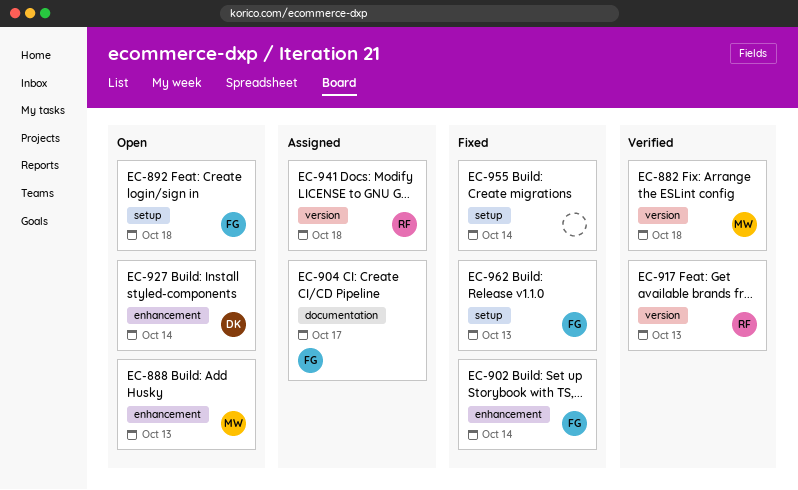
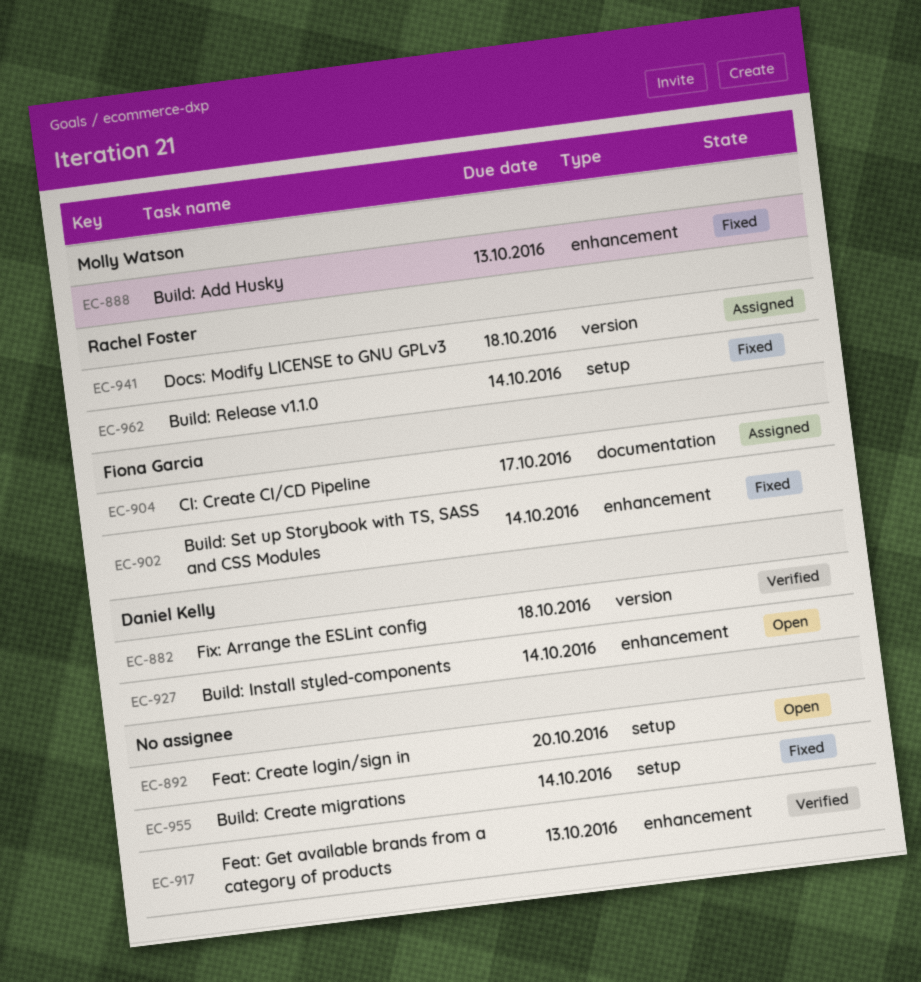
EC-882, owner: Molly Watson -> Daniel Kelly
EC-888, status: Open -> Fixed
EC-892, owner: Fiona Garcia -> none
EC-892, due: Oct 18 -> Oct 20
EC-917, owner: Rachel Foster -> none
EC-917, label: version -> enhancement
EC-962, owner: Fiona Garcia -> Rachel Foster
EC-962, due: Oct 13 -> Oct 14

